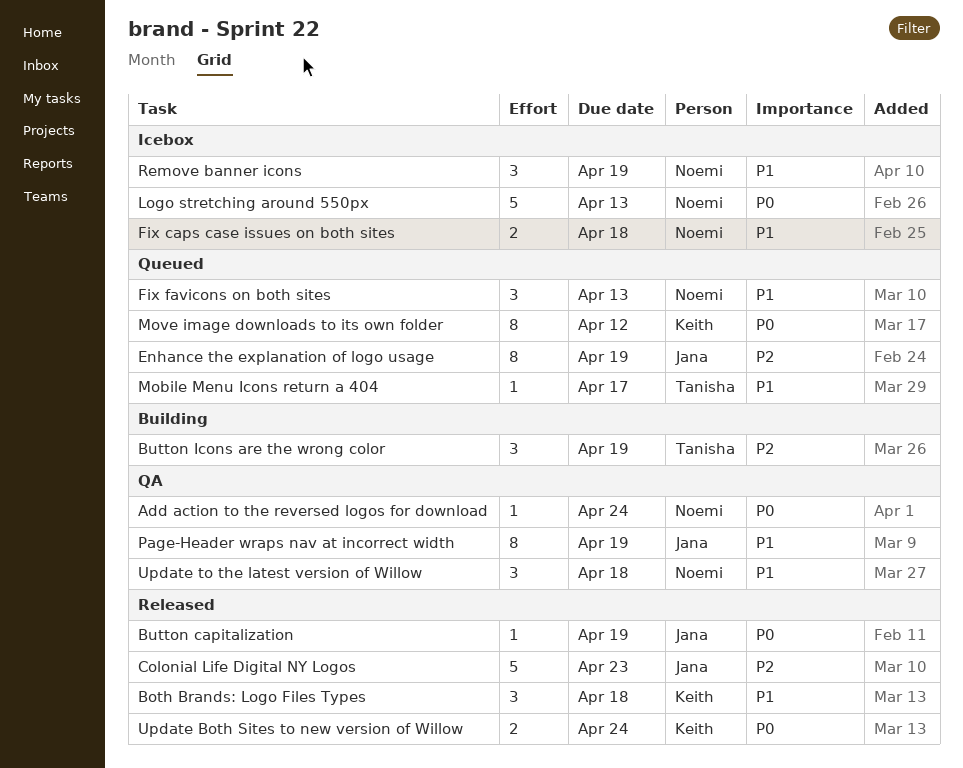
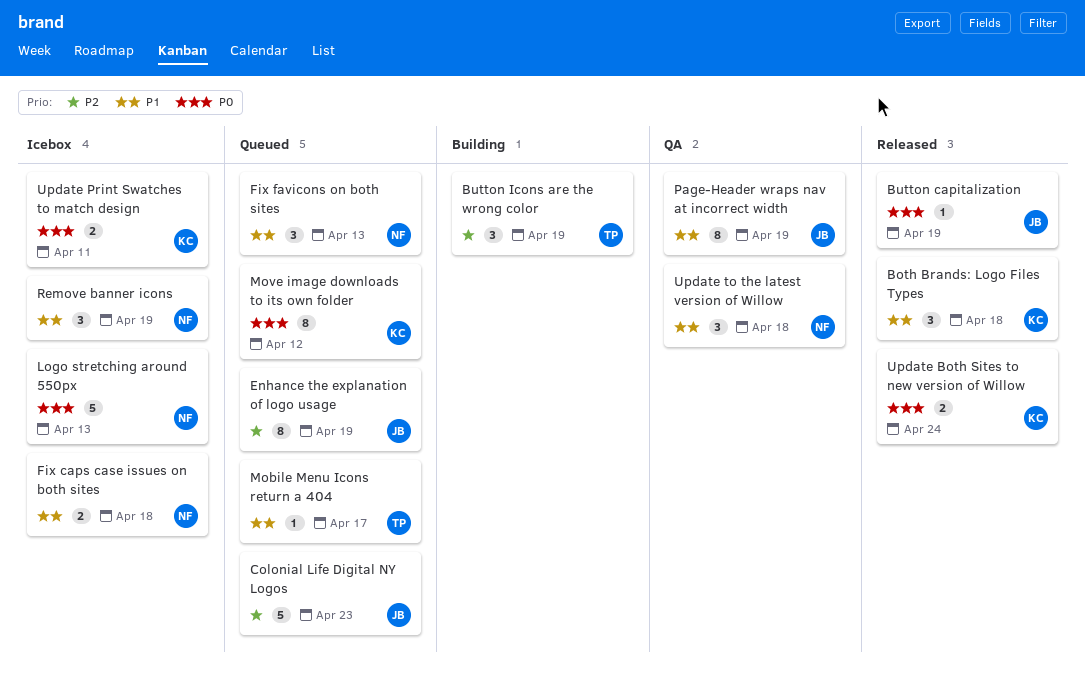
Add action to the reversed logos for download: present -> none
Colonial Life Digital NY Logos, status: Released -> Queued
Update Print Swatches to match design: none -> present

